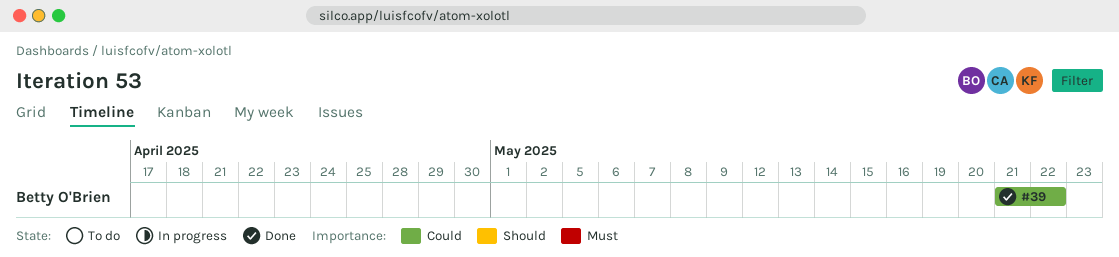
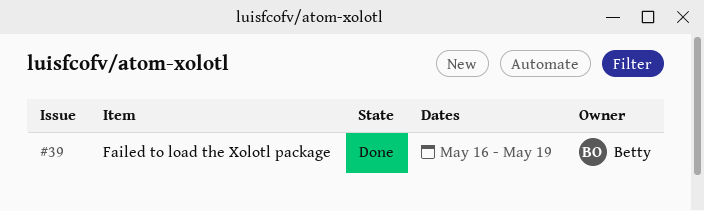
#39, start: May 21 -> May 16
#39, due: May 22 -> May 19

